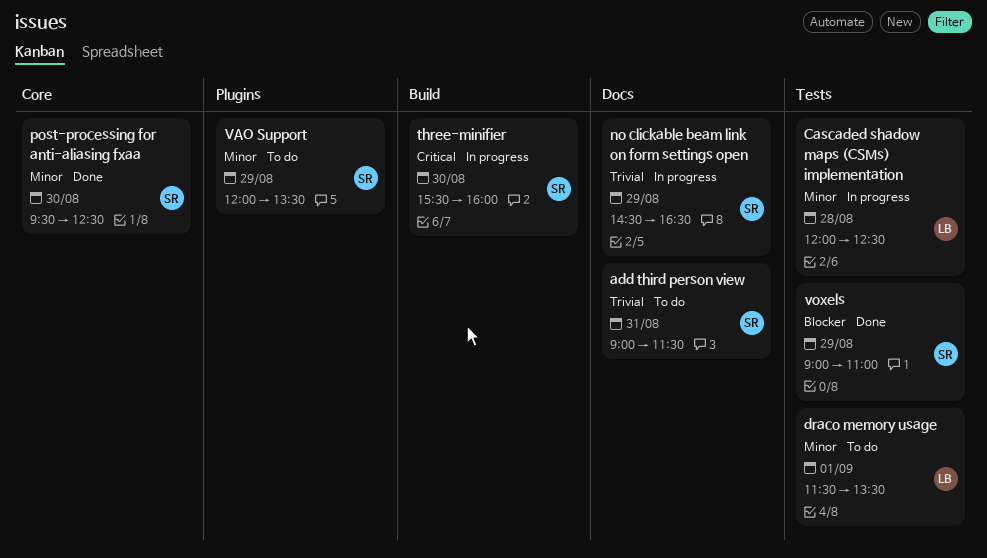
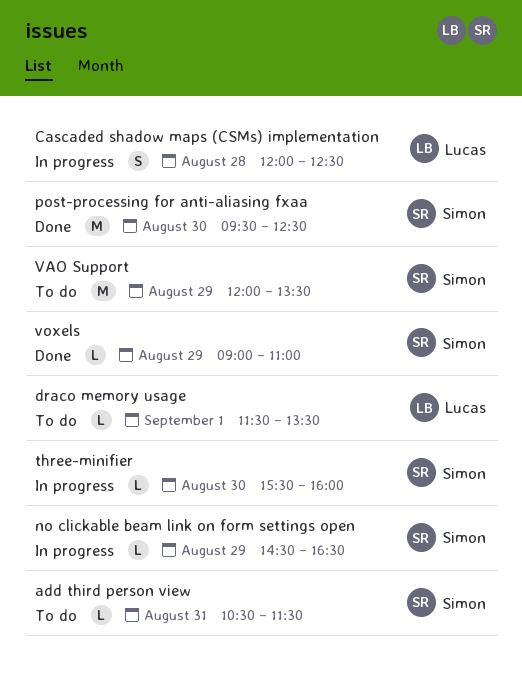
add third person view, begins: 09:00 -> 10:30

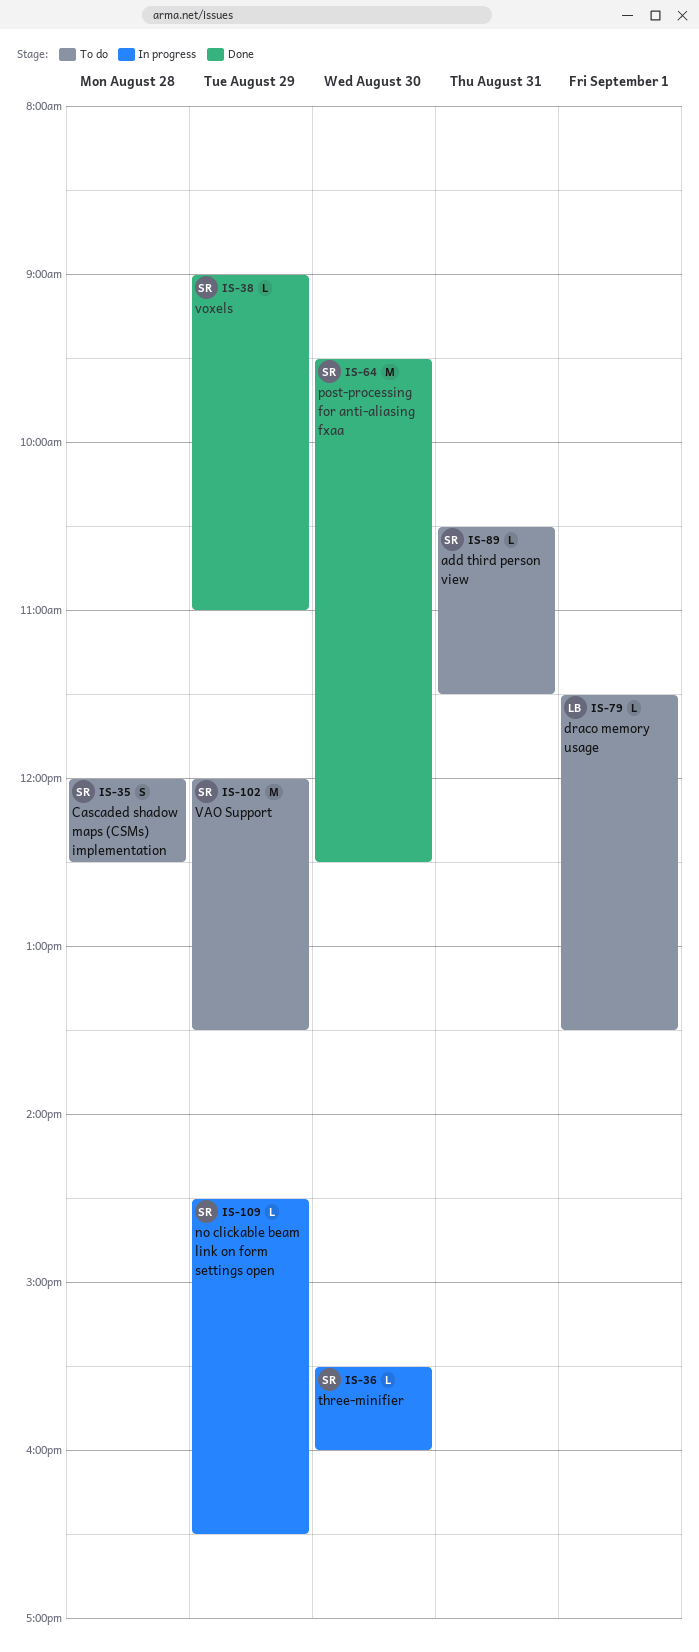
Cascaded shadow maps (CSMs) implementation, status: In progress -> To do
Cascaded shadow maps (CSMs) implementation, owner: Lucas -> Simon

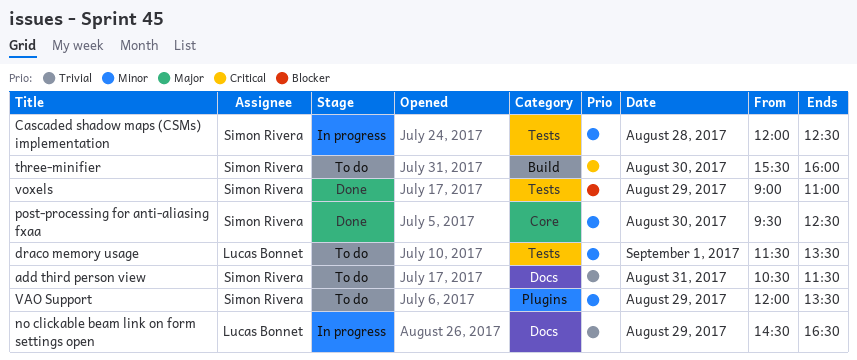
Cascaded shadow maps (CSMs) implementation, status: To do -> In progress
no clickable beam link on form settings open, owner: Simon Rivera -> Lucas Bonnet
three-minifier, status: In progress -> To do

